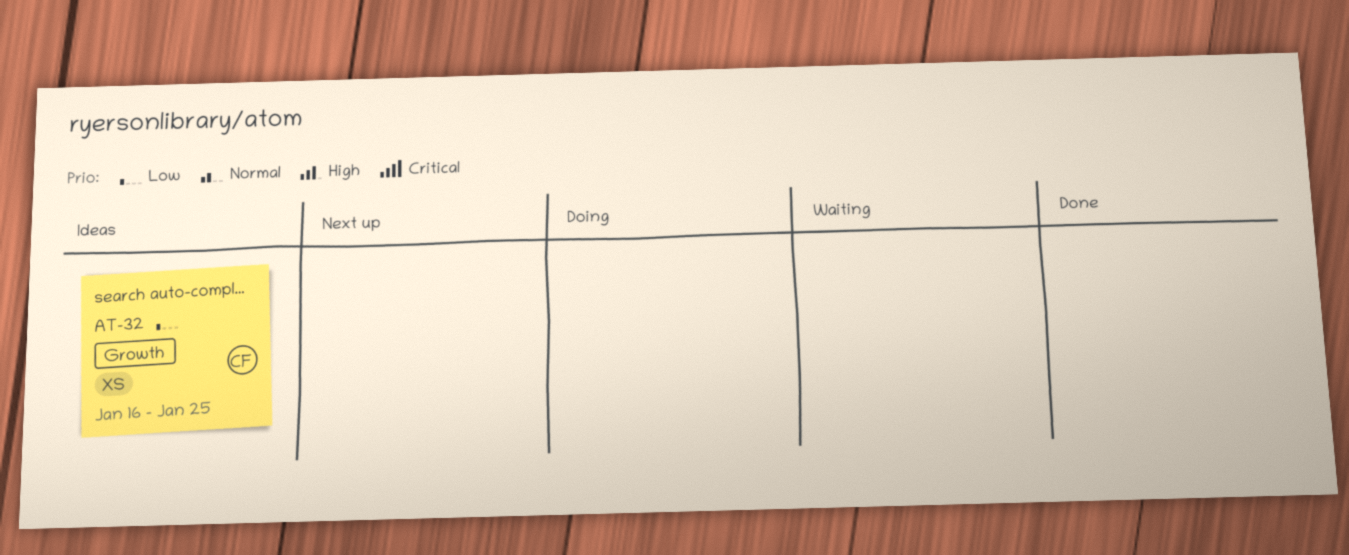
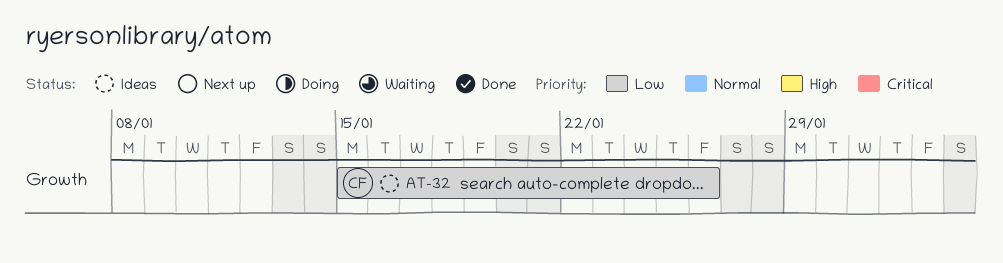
AT-32, start: Jan 16 -> Jan 15
AT-32, due: Jan 25 -> Jan 26

